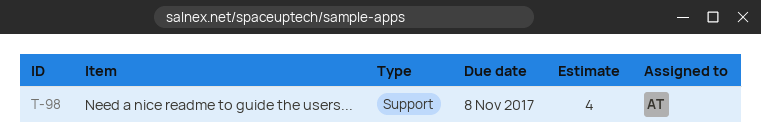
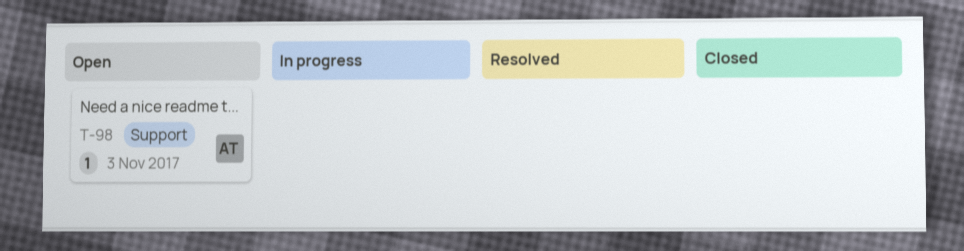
T-98, estimate: 4 -> 1
T-98, due: Nov 8 -> Nov 3

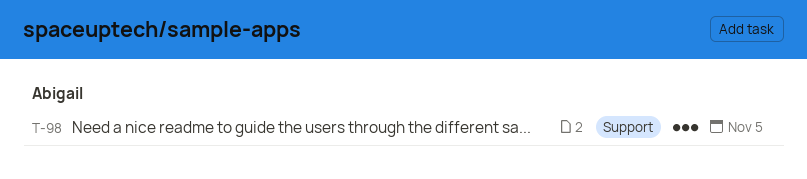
T-98, estimate: 1 -> 3
T-98, due: Nov 3 -> Nov 5

